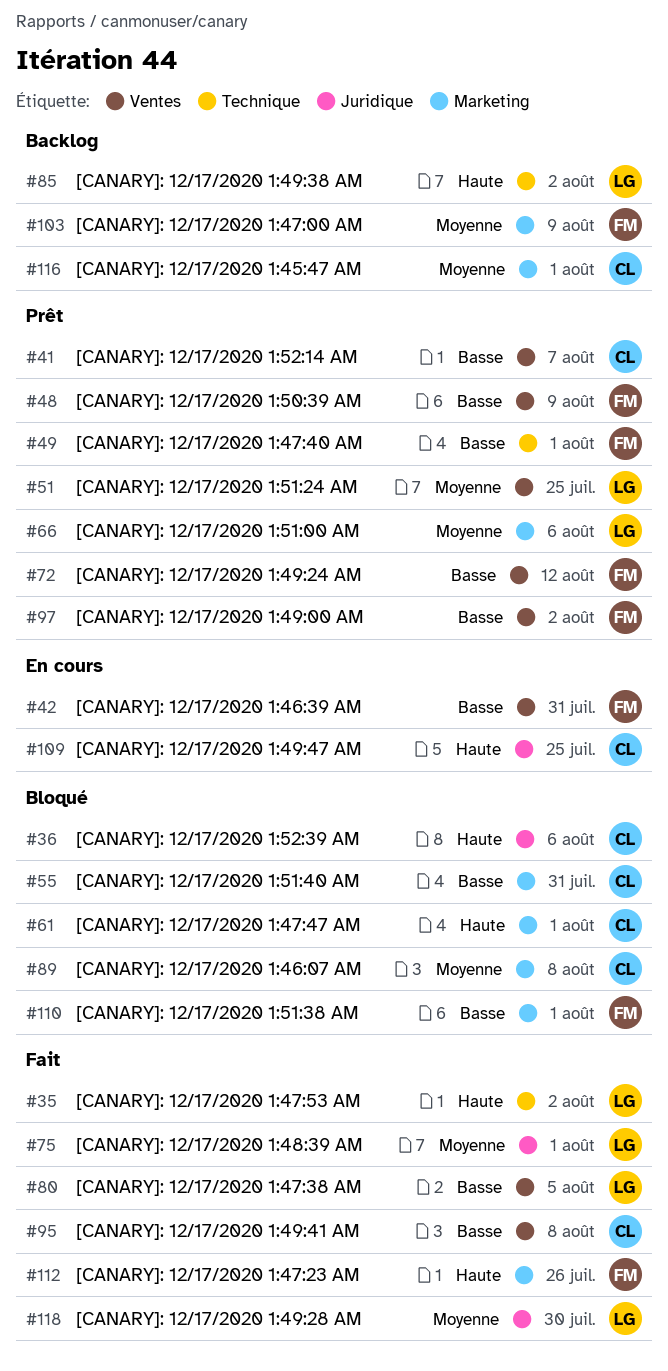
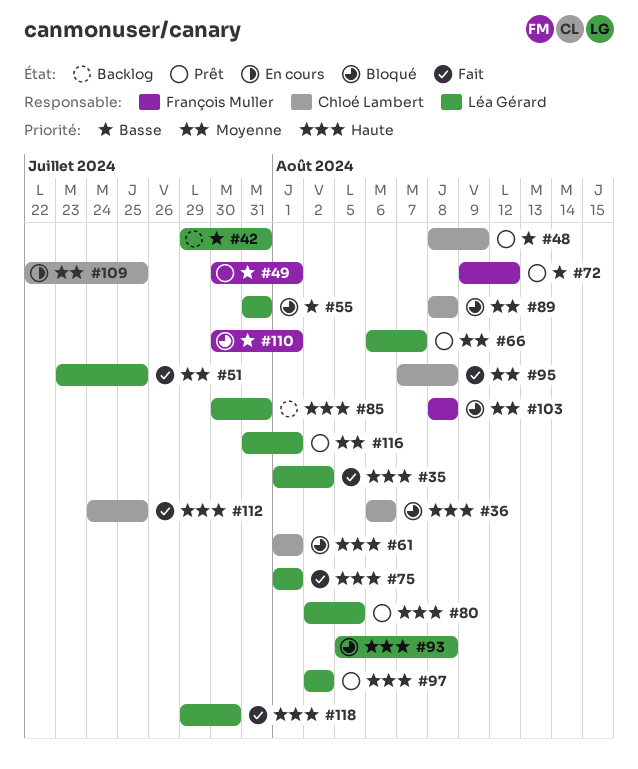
#41: present -> none
#42, status: En cours -> Backlog
#42, owner: François Muller -> Léa Gérard
#48, owner: François Muller -> Chloé Lambert
#51, status: Prêt -> Fait
#55, owner: Chloé Lambert -> Léa Gérard
#66, due: Aug 6 -> Aug 7
#75, priority: Moyenne -> Haute
#80, status: Fait -> Prêt
#80, priority: Basse -> Haute
#85, due: Aug 2 -> Jul 31
#93: none -> present
#95, priority: Basse -> Moyenne
#97, owner: François Muller -> Léa Gérard
#97, priority: Basse -> Haute
#103, status: Backlog -> Bloqué
#103, due: Aug 9 -> Aug 8
#109, priority: Haute -> Moyenne
#112, owner: François Muller -> Chloé Lambert
#112, due: Jul 26 -> Jul 25
#116, status: Backlog -> Prêt
#116, owner: Chloé Lambert -> Léa Gérard
#118, priority: Moyenne -> Haute

